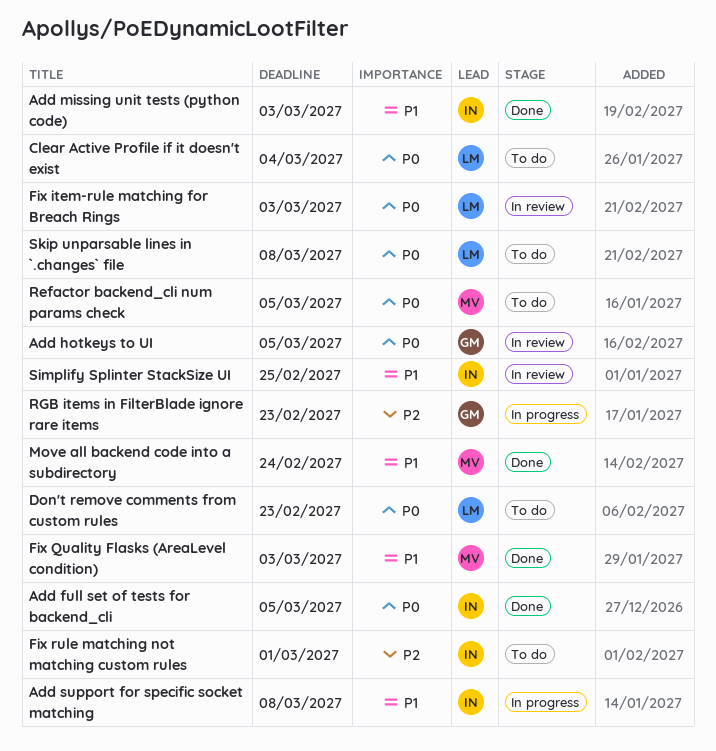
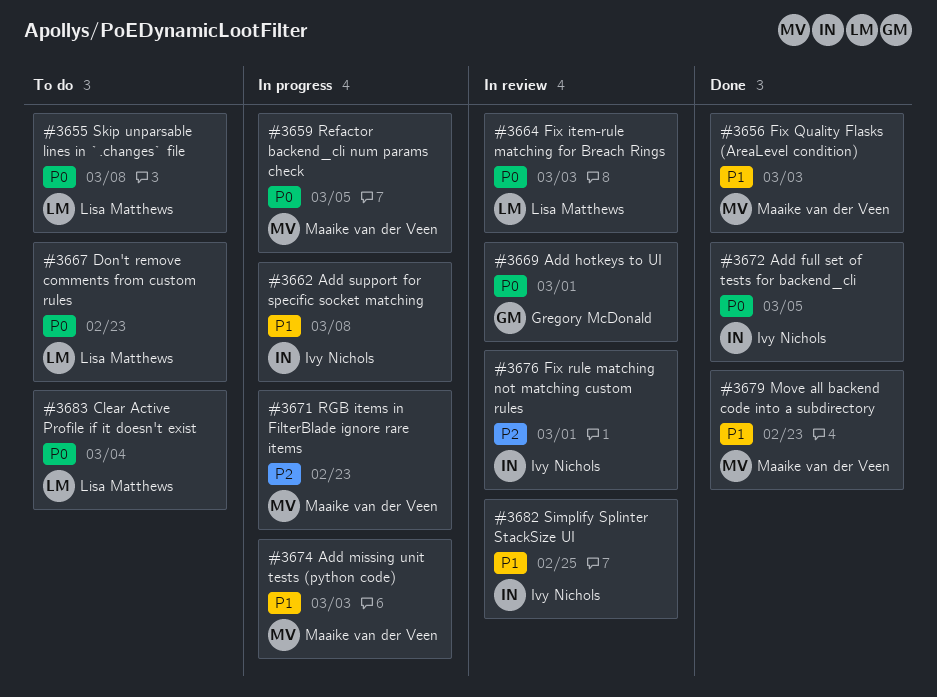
Add hotkeys to UI, due: Mar 5 -> Mar 1
Add missing unit tests (python code), status: Done -> In progress
Add missing unit tests (python code), owner: Ivy Nichols -> Maaike van der Veen
Fix rule matching not matching custom rules, status: To do -> In review
Move all backend code into a subdirectory, due: Feb 24 -> Feb 23
Refactor backend_cli num params check, status: To do -> In progress
RGB items in FilterBlade ignore rare items, owner: Gregory McDonald -> Maaike van der Veen

